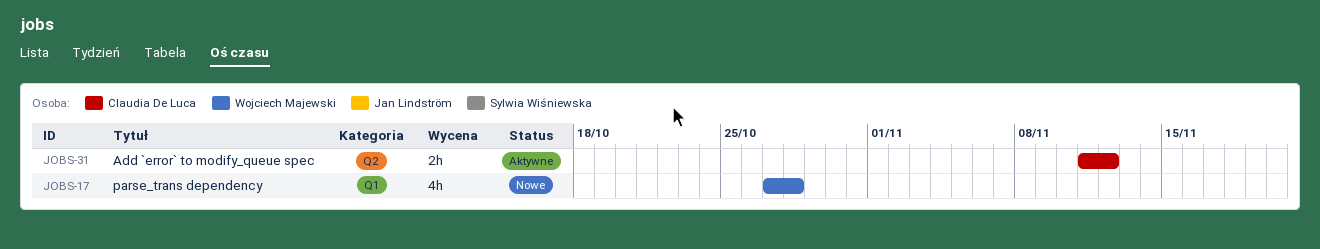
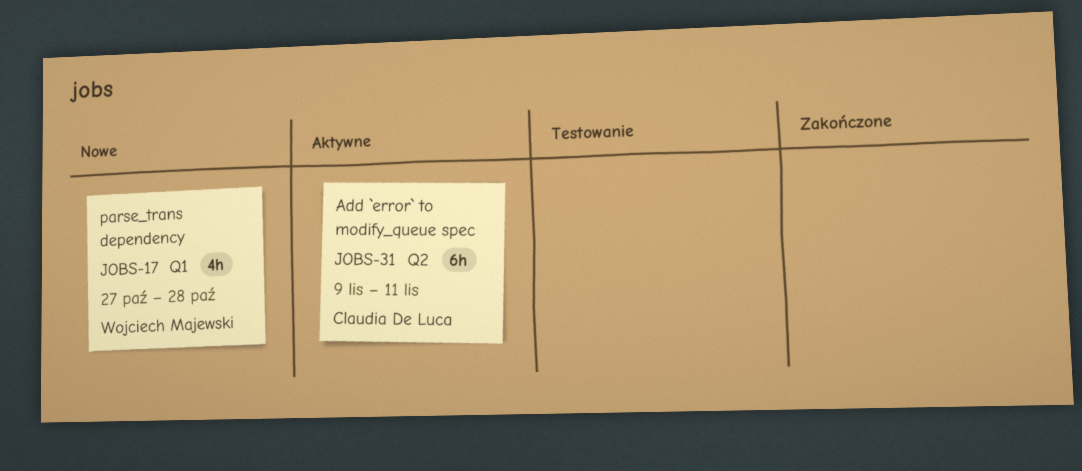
JOBS-31, estimate: 2h -> 6h
JOBS-31, start: Nov 11 -> Nov 9
JOBS-31, due: Nov 12 -> Nov 11

